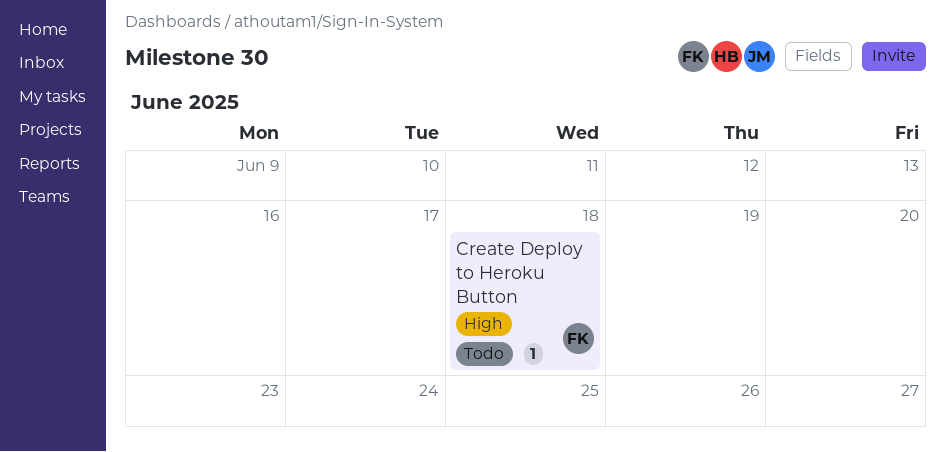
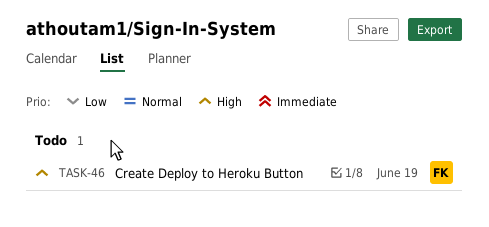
Create Deploy to Heroku Button, due: Jun 18 -> Jun 19

